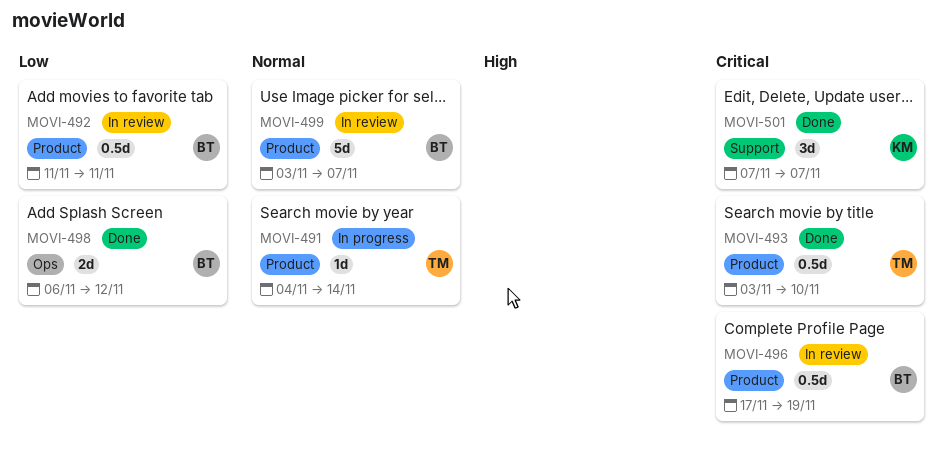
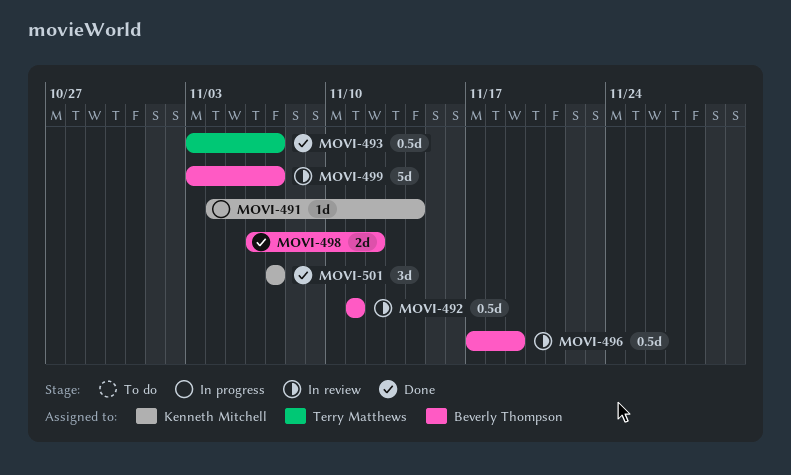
MOVI-491, owner: Terry Matthews -> Kenneth Mitchell
MOVI-493, due: Nov 10 -> Nov 7

